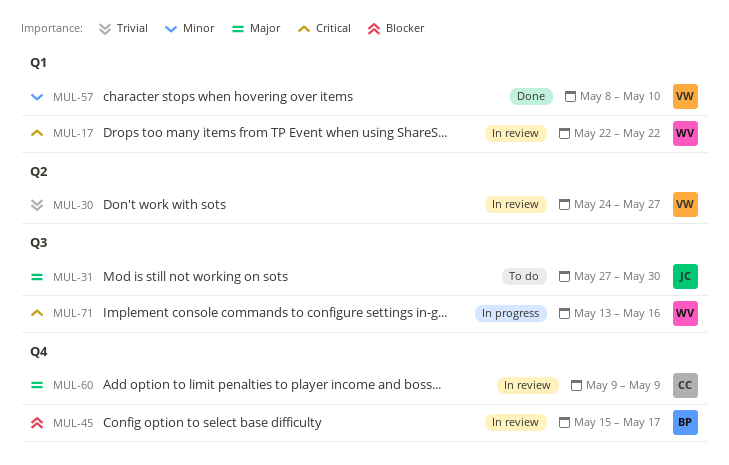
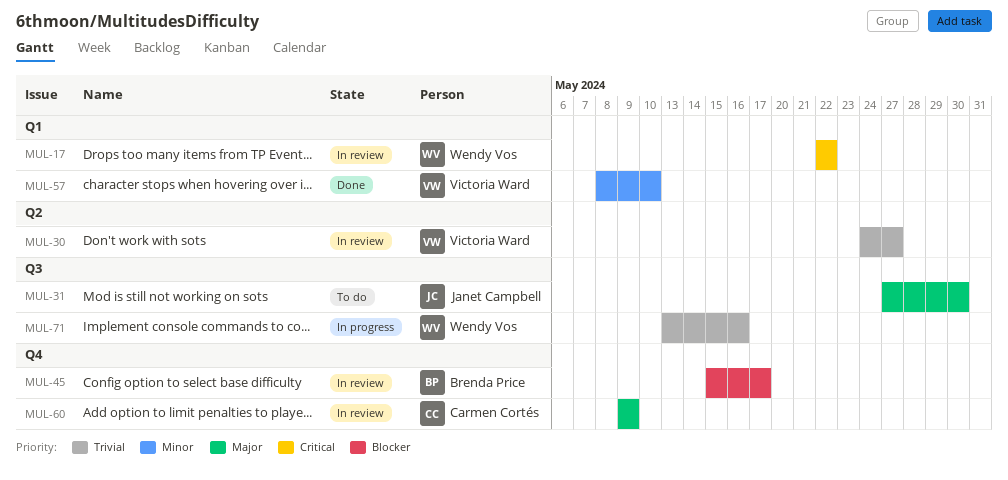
MUL-71, priority: Critical -> Trivial

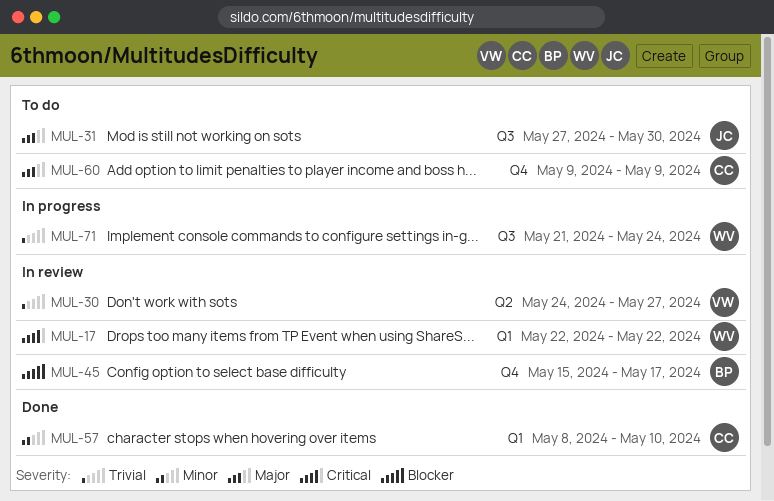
MUL-57, owner: Victoria Ward -> Carmen Cortés
MUL-60, status: In review -> To do
MUL-71, start: May 13 -> May 21
MUL-71, due: May 16 -> May 24

